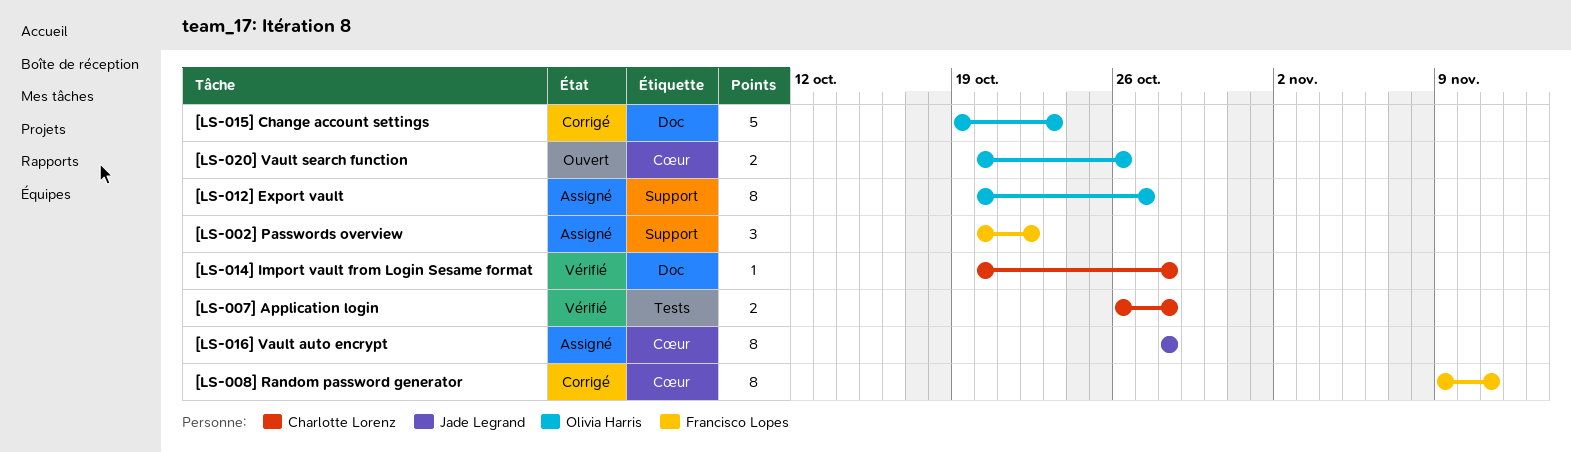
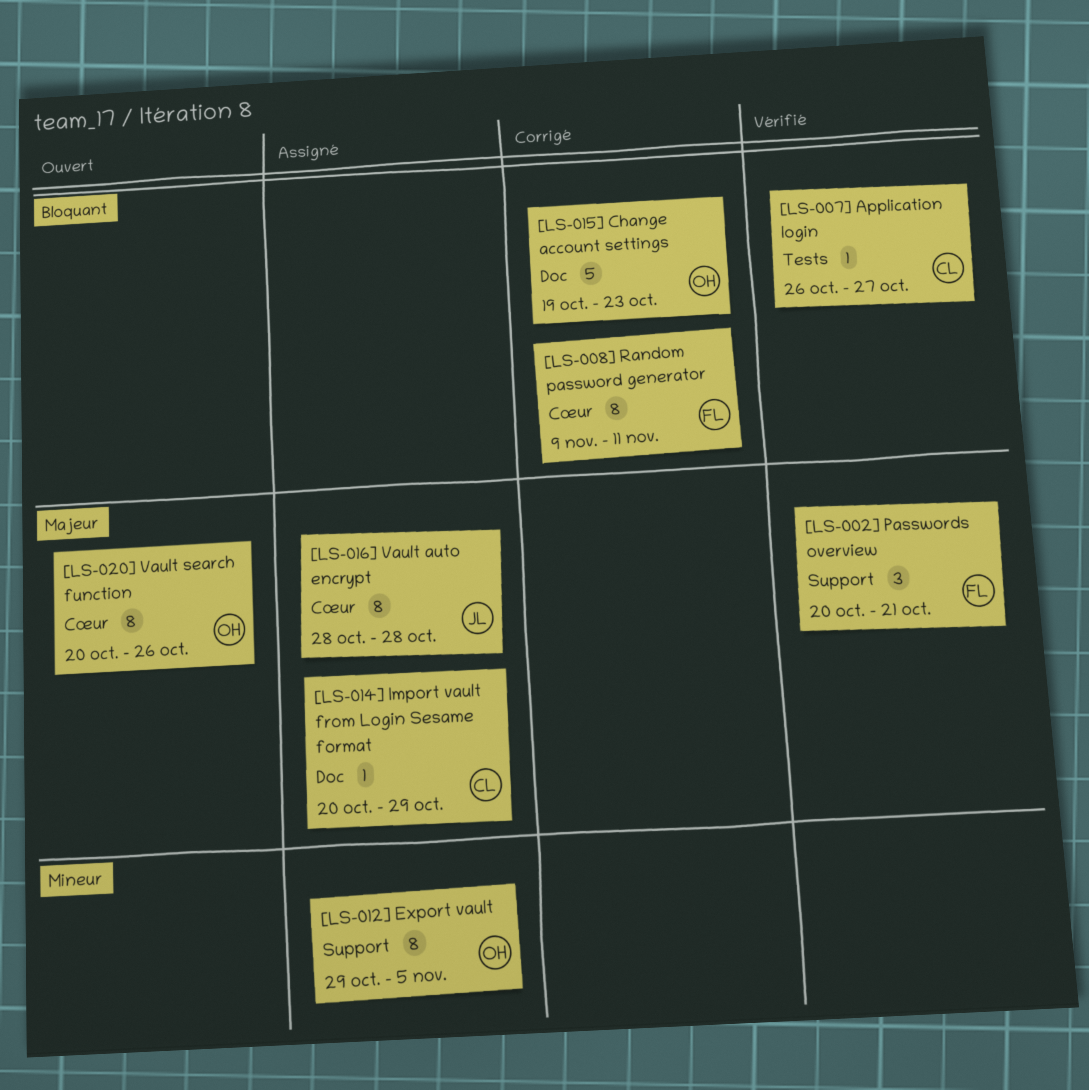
[LS-002] Passwords overview, status: Assigné -> Vérifié
[LS-002] Passwords overview, due: Oct 22 -> Oct 21
[LS-007] Application login, estimate: 2 -> 1
[LS-007] Application login, due: Oct 28 -> Oct 27
[LS-012] Export vault, start: Oct 20 -> Oct 29
[LS-012] Export vault, due: Oct 27 -> Nov 5
[LS-014] Import vault from Login Sesame format, status: Vérifié -> Assigné
[LS-014] Import vault from Login Sesame format, due: Oct 28 -> Oct 29
[LS-020] Vault search function, estimate: 2 -> 8

